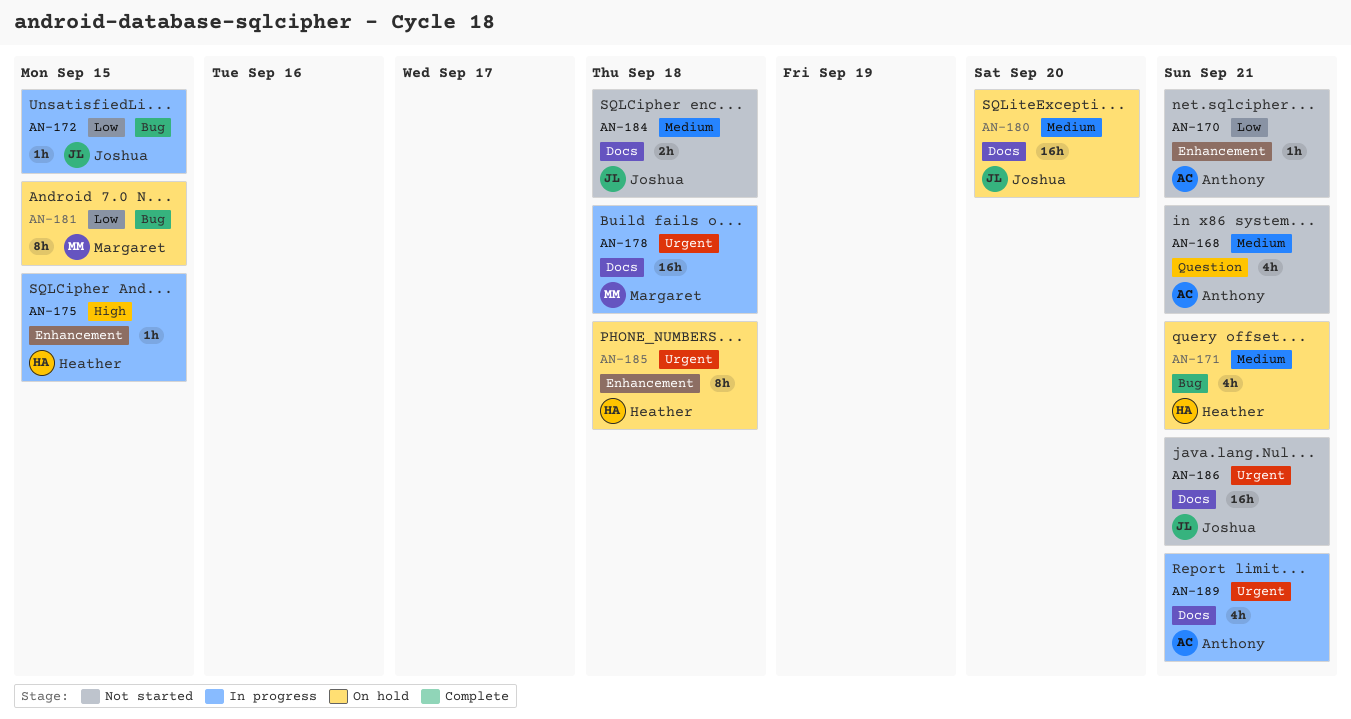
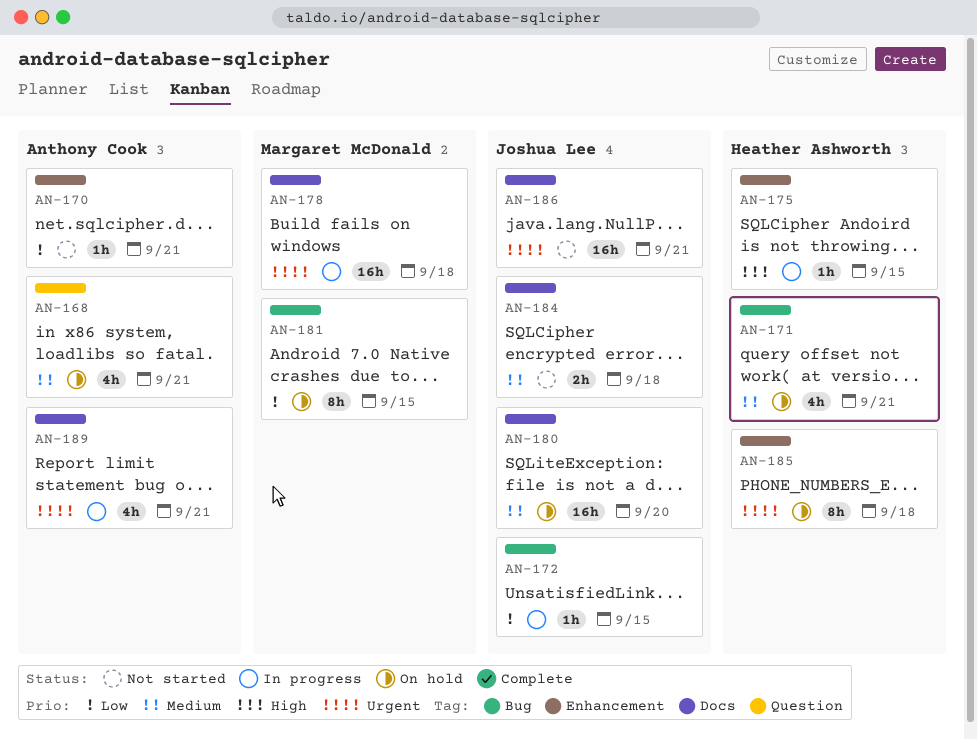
AN-168, status: Not started -> On hold

